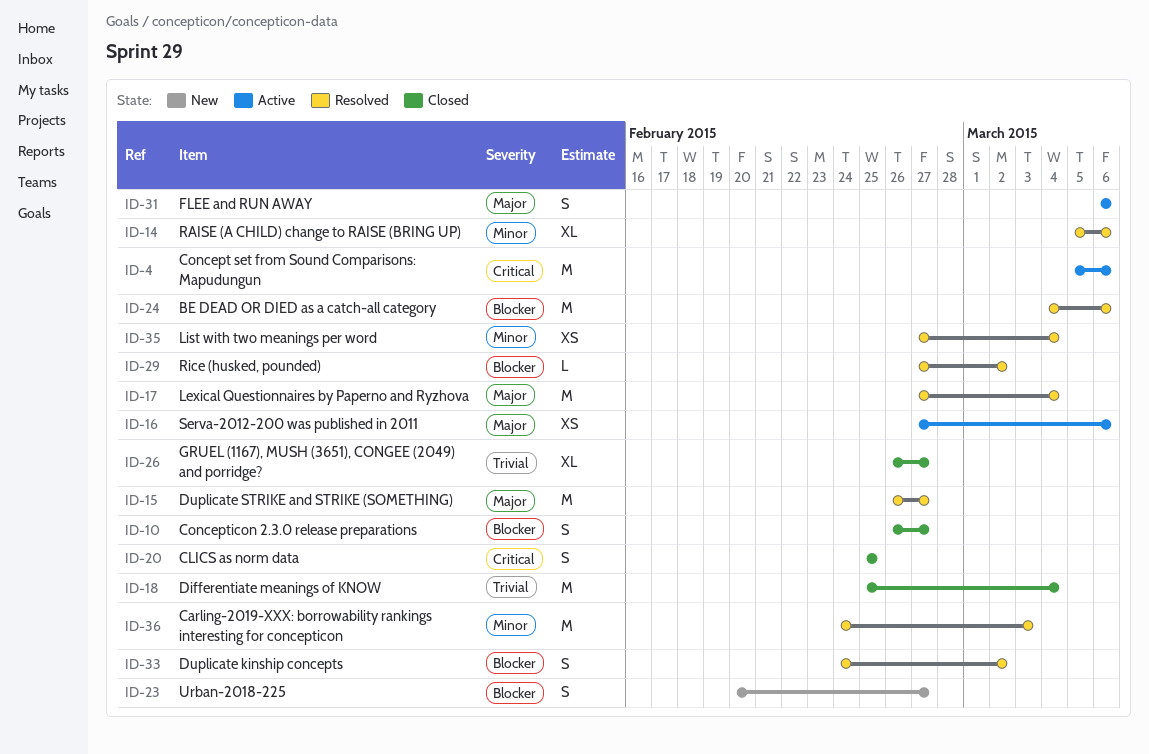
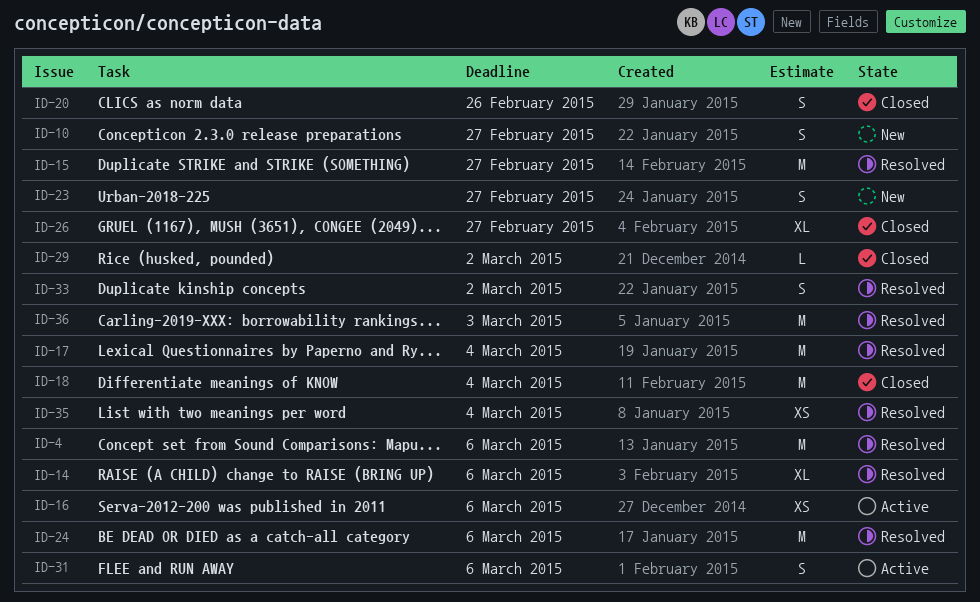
ID-4, status: Active -> Resolved
ID-10, status: Closed -> New
ID-20, due: Feb 25 -> Feb 26
ID-29, status: Resolved -> Closed

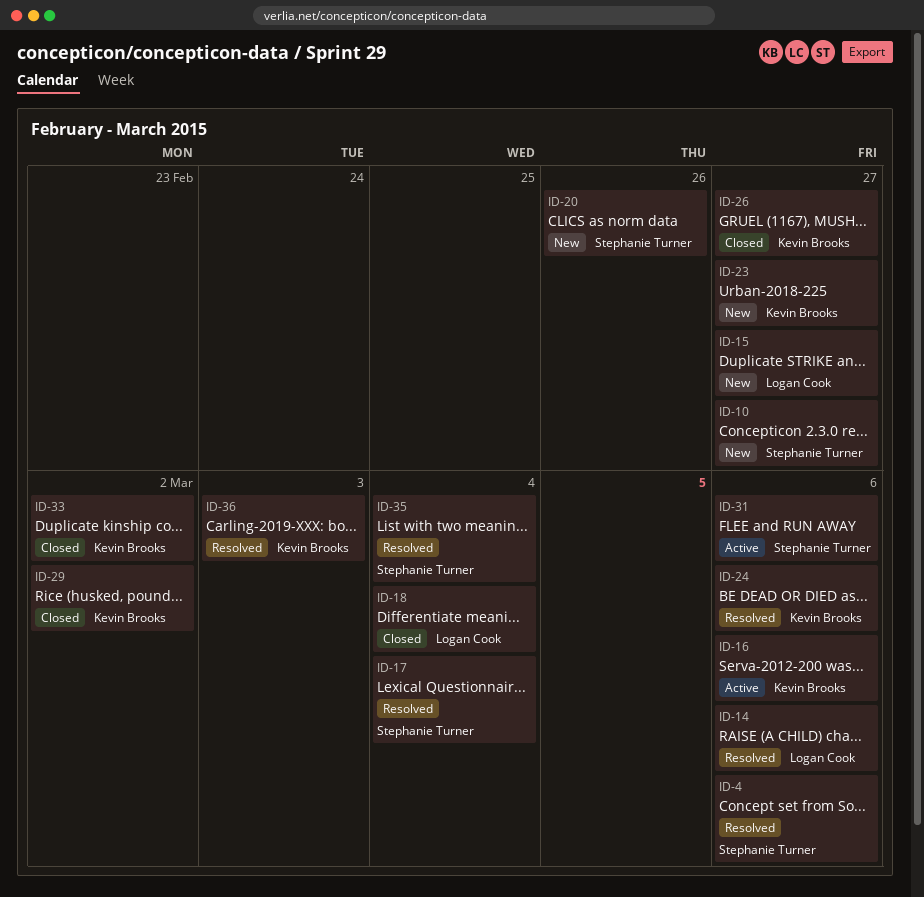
ID-15, status: Resolved -> New
ID-20, status: Closed -> New
ID-33, status: Resolved -> Closed

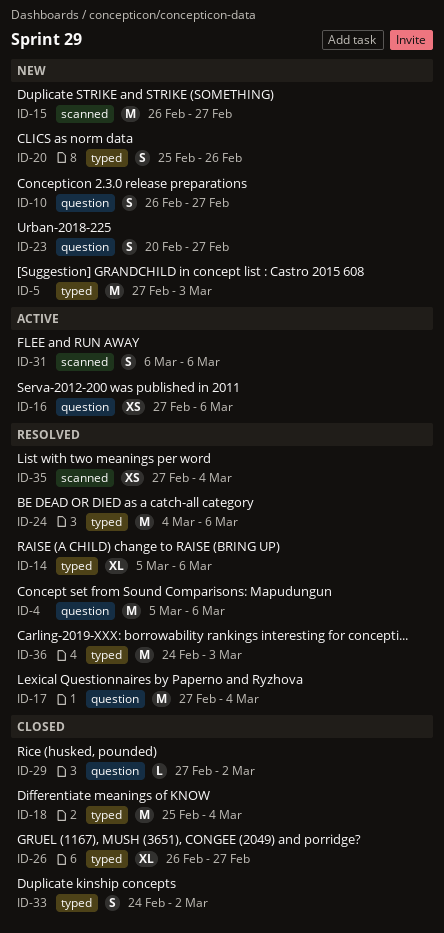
ID-5: none -> present

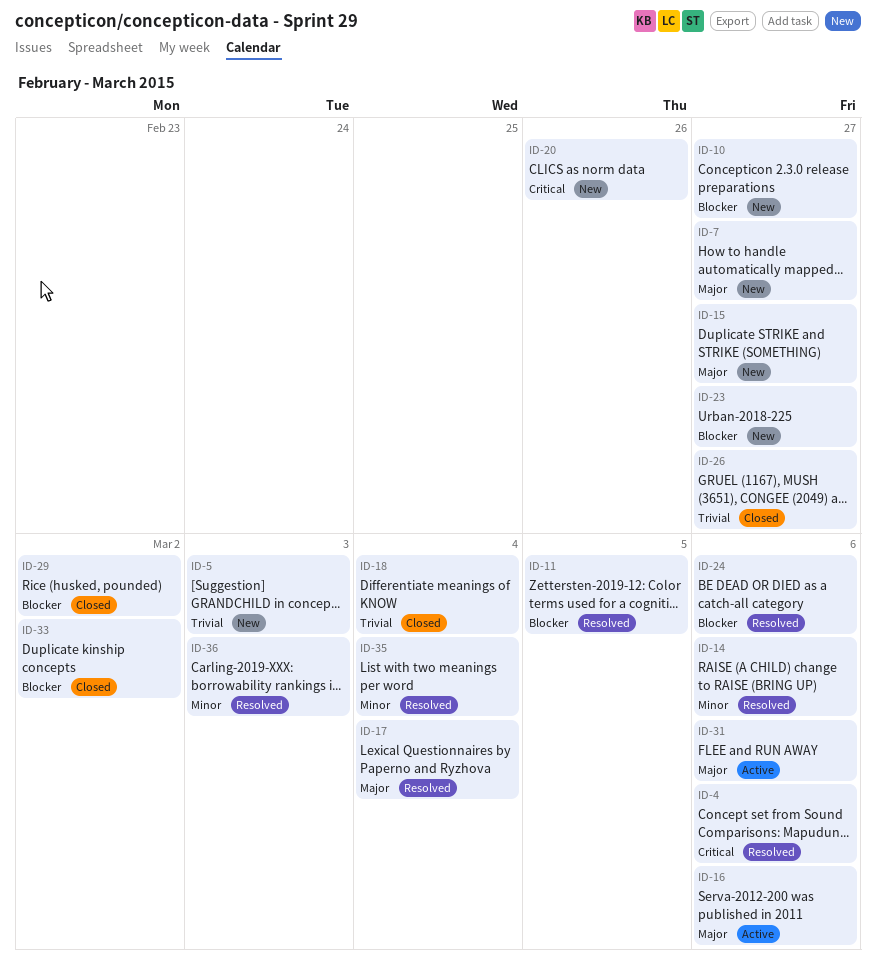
ID-7: none -> present
ID-11: none -> present

